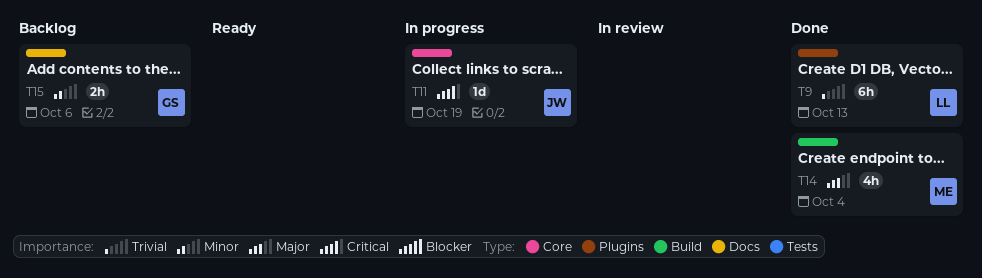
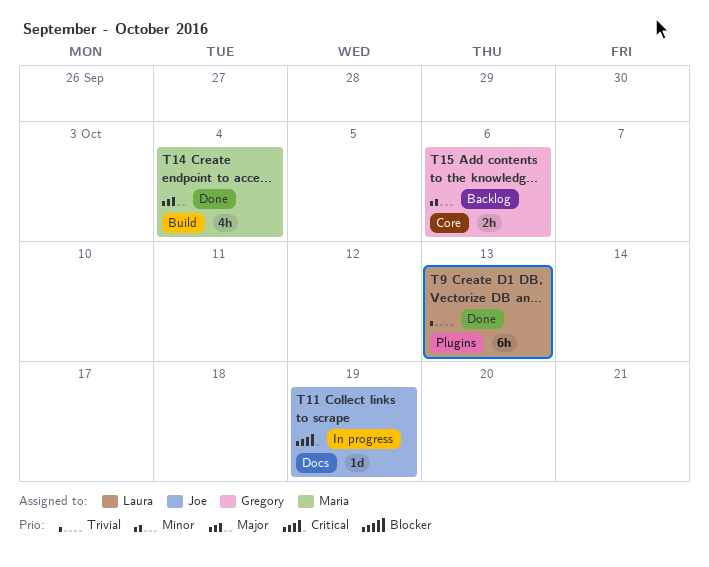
T11, label: Core -> Docs
T15, label: Docs -> Core

